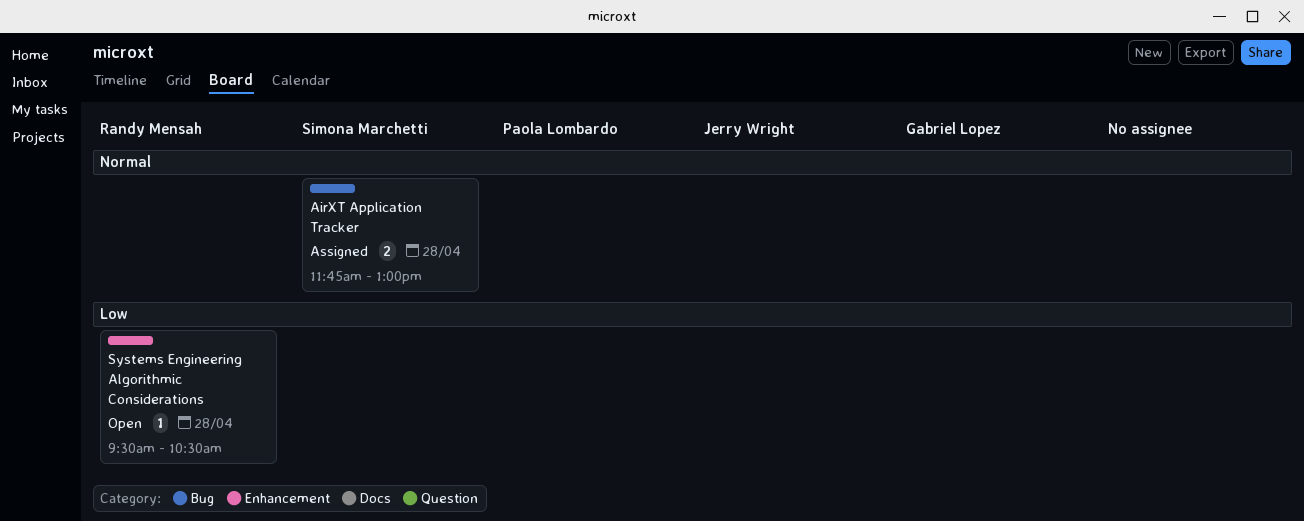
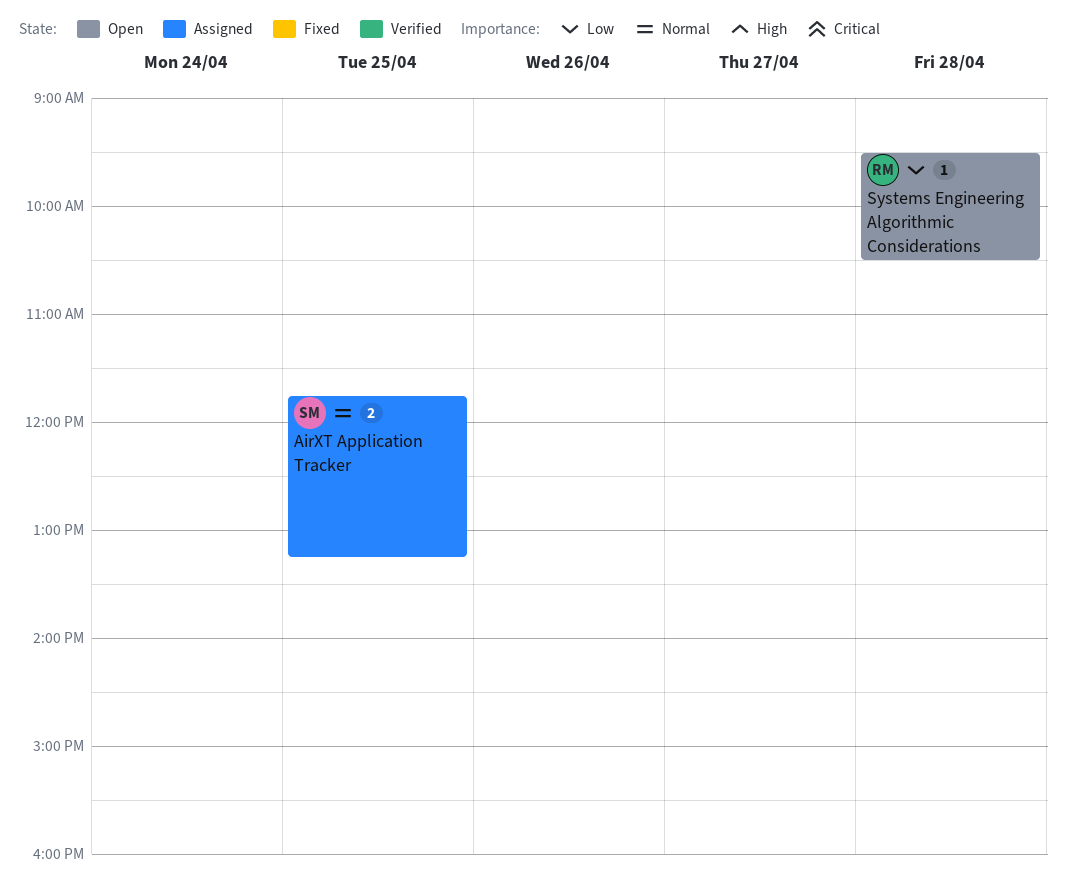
AirXT Application Tracker, day: Apr 28 -> Apr 25
AirXT Application Tracker, ends: 13:00 -> 13:15

